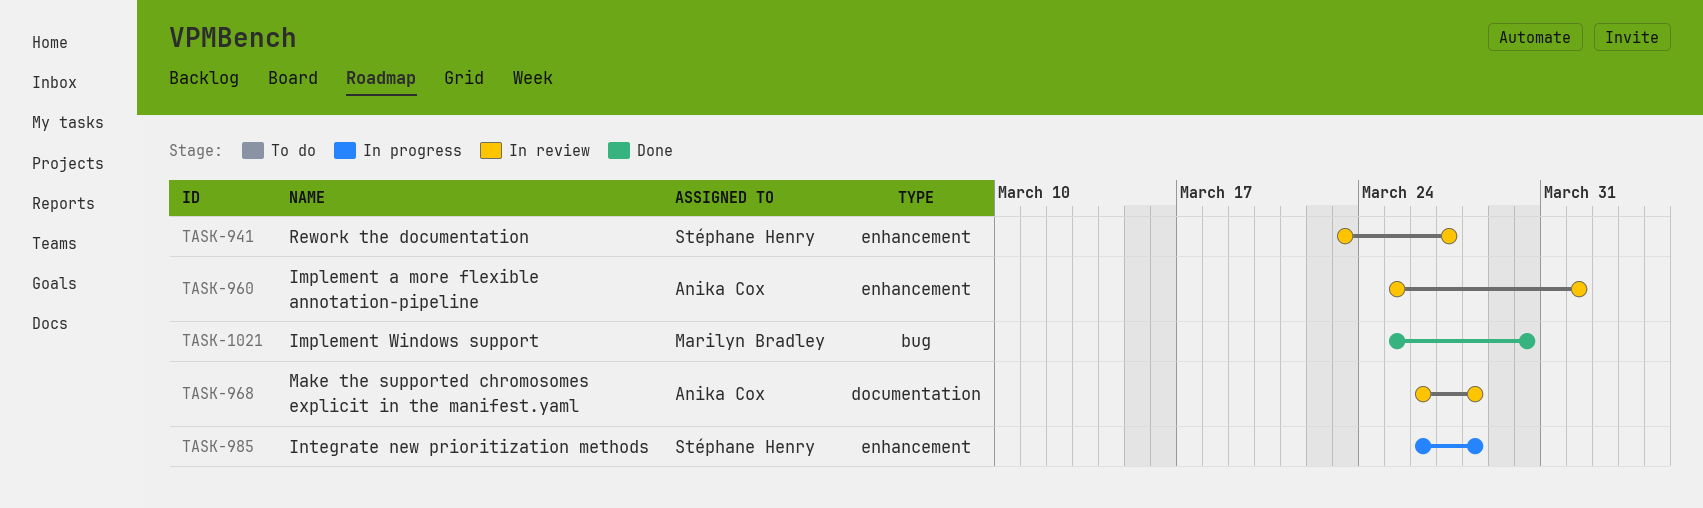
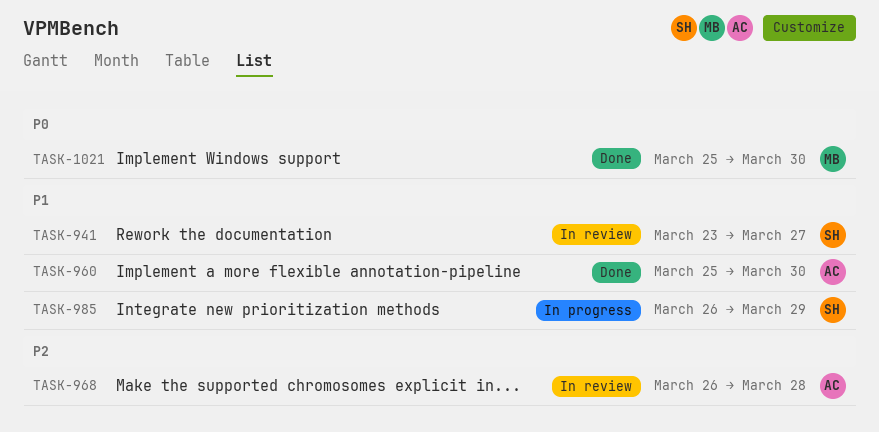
TASK-960, status: In review -> Done
TASK-960, due: Apr 1 -> Mar 30
TASK-985, due: Mar 28 -> Mar 29

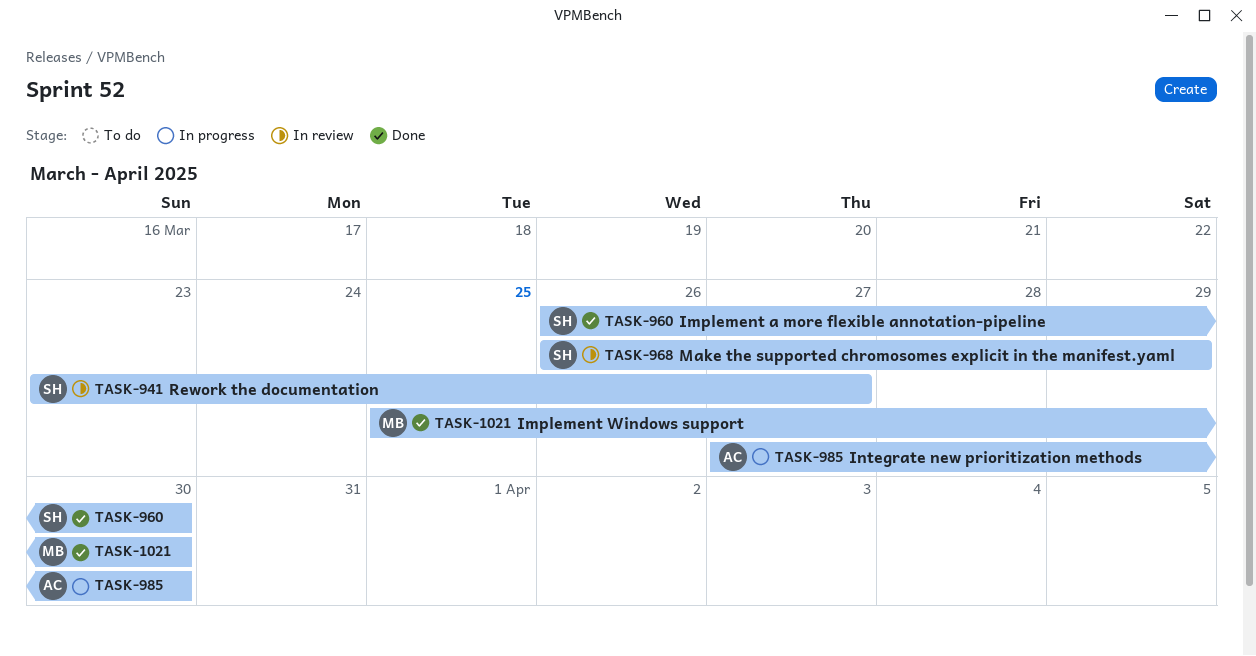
TASK-960, owner: AC -> SH
TASK-960, start: Mar 25 -> Mar 26
TASK-968, owner: AC -> SH
TASK-968, due: Mar 28 -> Mar 29
TASK-985, owner: SH -> AC
TASK-985, start: Mar 26 -> Mar 27
TASK-985, due: Mar 29 -> Mar 30

